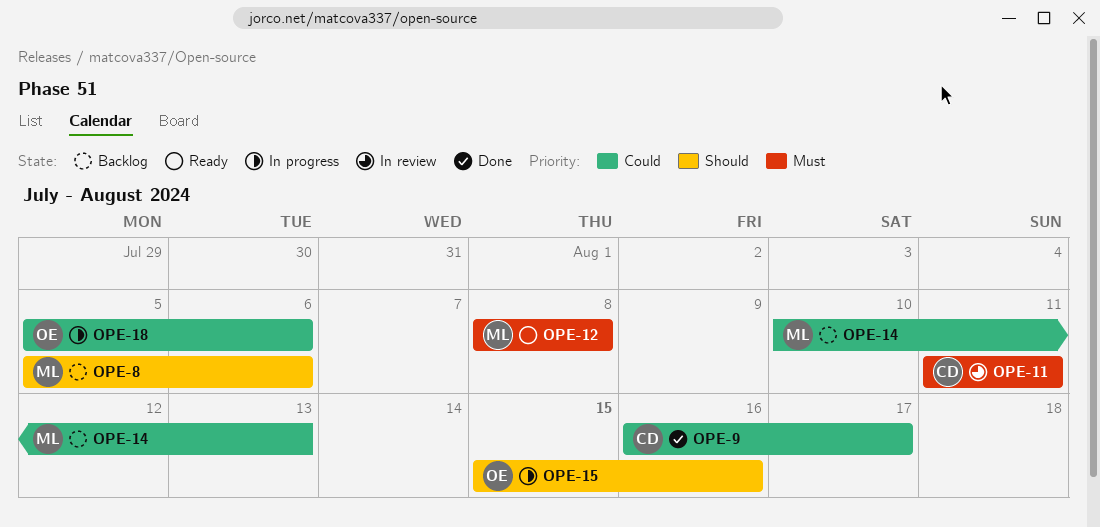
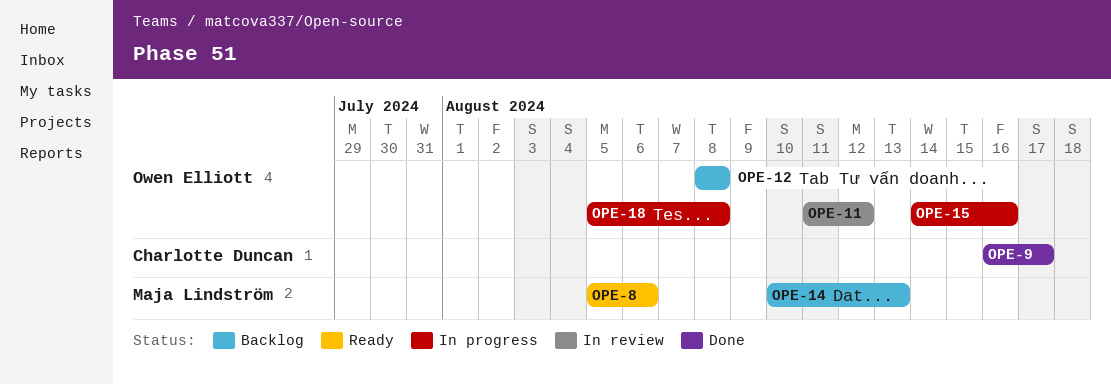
OPE-8, status: Backlog -> Ready
OPE-11, owner: Charlotte Duncan -> Owen Elliott
OPE-11, due: Aug 11 -> Aug 12
OPE-12, status: Ready -> Backlog
OPE-12, owner: Maja Lindström -> Owen Elliott
OPE-15, start: Aug 15 -> Aug 14
OPE-18, due: Aug 6 -> Aug 8

